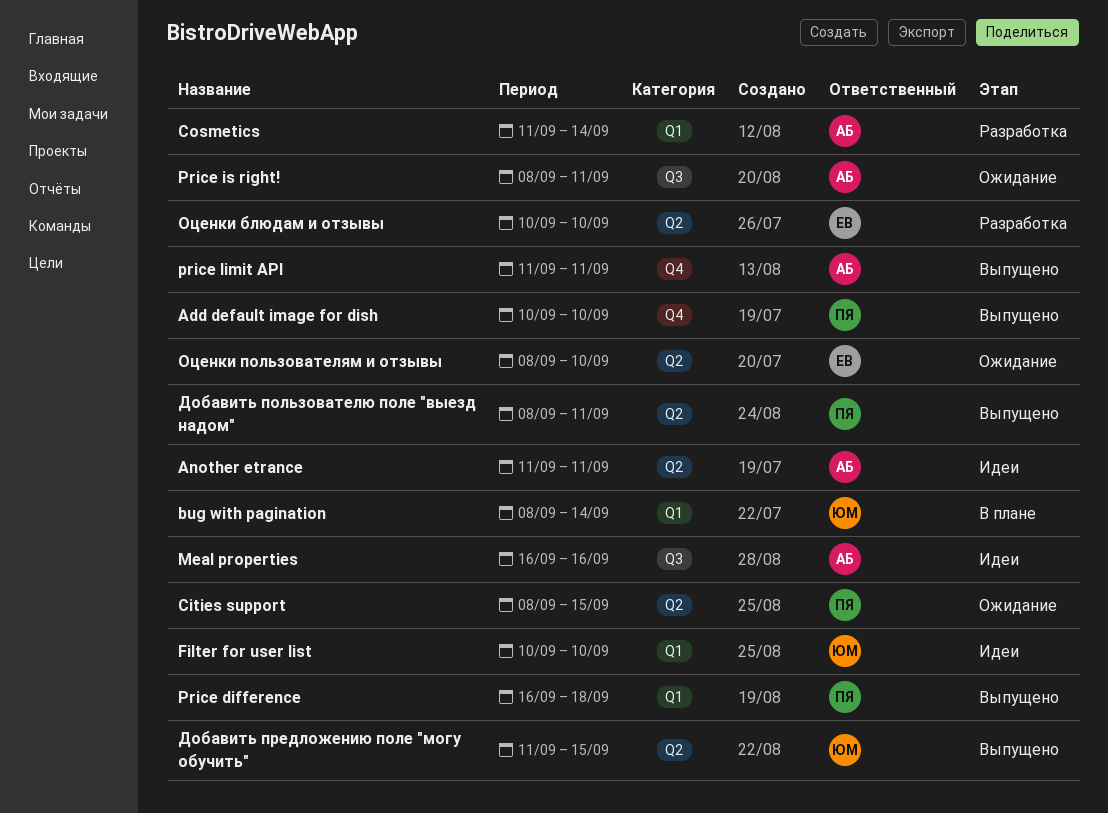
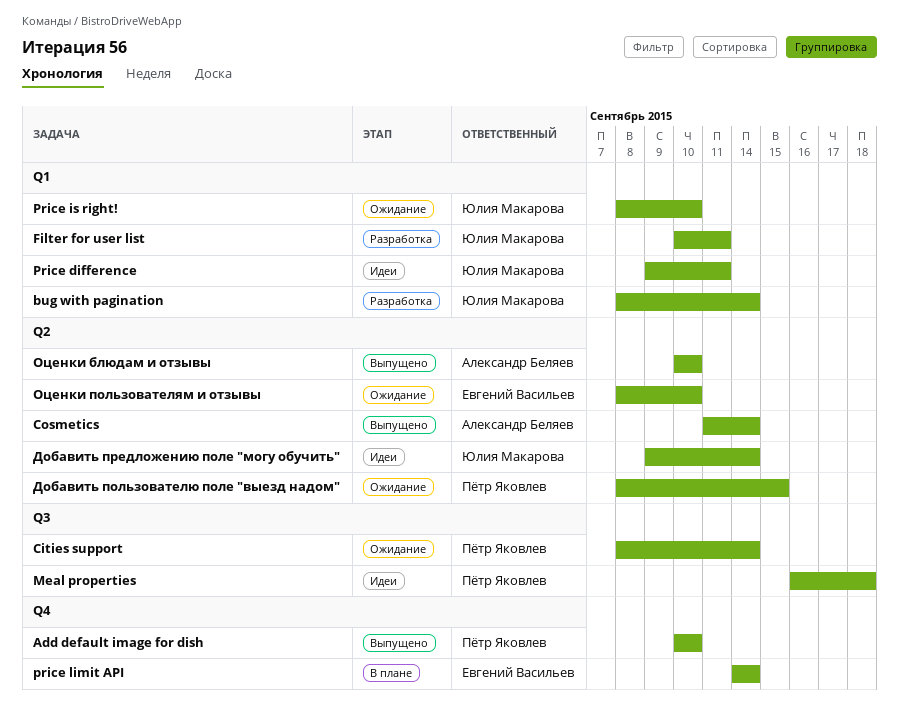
Another etrance: present -> none
bug with pagination, status: В плане -> Разработка
Cities support, label: Q2 -> Q3
Cities support, due: Sep 15 -> Sep 14
Cosmetics, status: Разработка -> Выпущено
Cosmetics, label: Q1 -> Q2
Filter for user list, status: Идеи -> Разработка
Filter for user list, due: Sep 10 -> Sep 11
Meal properties, owner: Александр Беляев -> Пётр Яковлев
Meal properties, due: Sep 16 -> Sep 18
Price difference, status: Выпущено -> Идеи
Price difference, owner: Пётр Яковлев -> Юлия Макарова
Price difference, start: Sep 16 -> Sep 9
Price difference, due: Sep 18 -> Sep 11
Price is right!, owner: Александр Беляев -> Юлия Макарова
Price is right!, label: Q3 -> Q1
Price is right!, due: Sep 11 -> Sep 10
price limit API, status: Выпущено -> В плане
price limit API, owner: Александр Беляев -> Евгений Васильев
price limit API, start: Sep 11 -> Sep 14
price limit API, due: Sep 11 -> Sep 14
Добавить пользователю поле "выезд надом", status: Выпущено -> Ожидание
Добавить пользователю поле "выезд надом", due: Sep 11 -> Sep 15
Добавить предложению поле "могу обучить", status: Выпущено -> Идеи
Добавить предложению поле "могу обучить", start: Sep 11 -> Sep 9
Добавить предложению поле "могу обучить", due: Sep 15 -> Sep 14
Оценки блюдам и отзывы, status: Разработка -> Выпущено
Оценки блюдам и отзывы, owner: Евгений Васильев -> Александр Беляев

